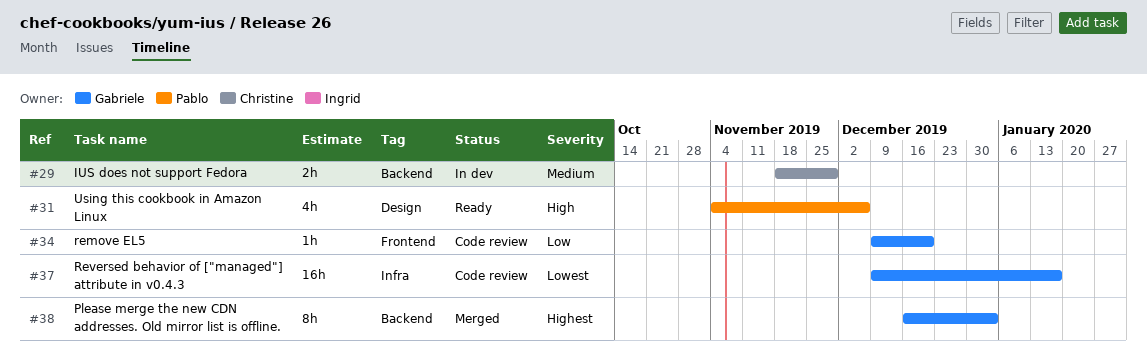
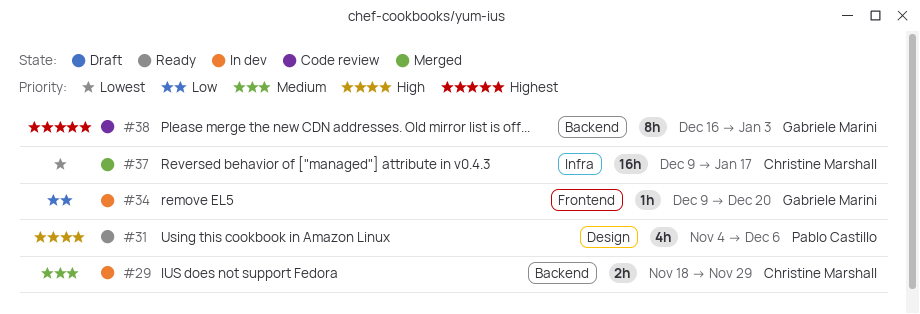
#34, status: Code review -> In dev
#37, status: Code review -> Merged
#37, owner: Gabriele Marini -> Christine Marshall
#38, status: Merged -> Code review

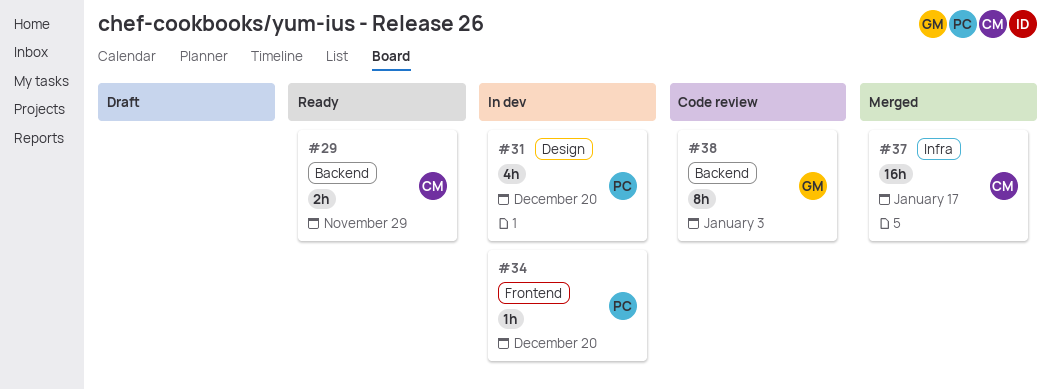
#29, status: In dev -> Ready
#31, status: Ready -> In dev
#31, due: Dec 6 -> Dec 20
#34, owner: Gabriele Marini -> Pablo Castillo

